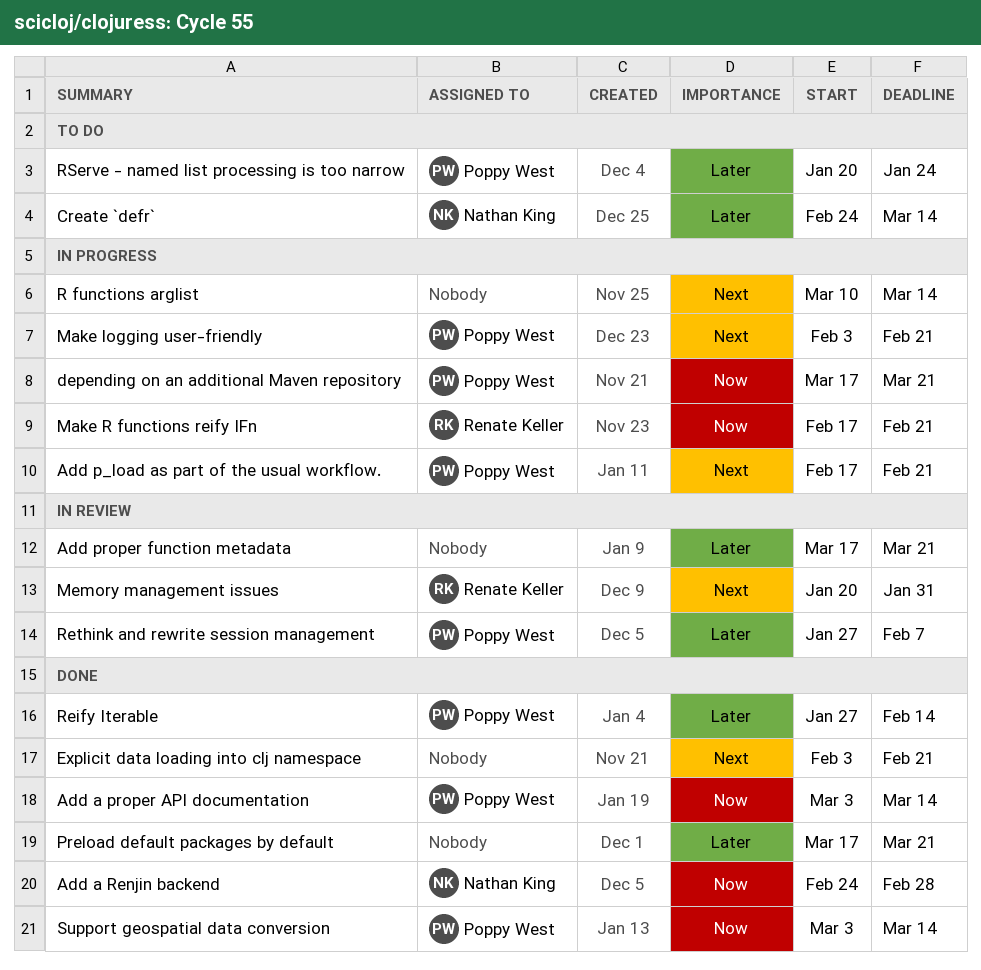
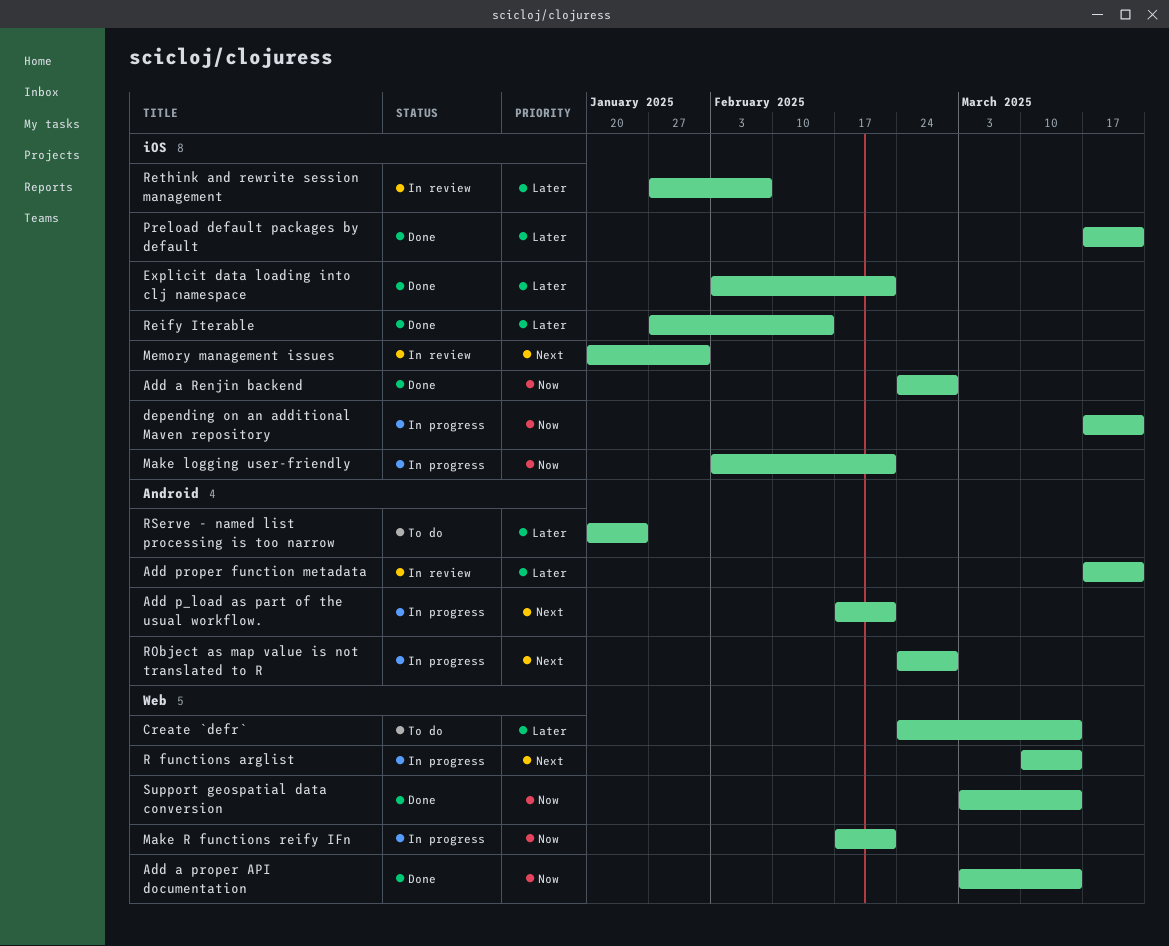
Explicit data loading into clj namespace, priority: Next -> Later
Make logging user-friendly, priority: Next -> Now
RObject as map value is not translated to R: none -> present

